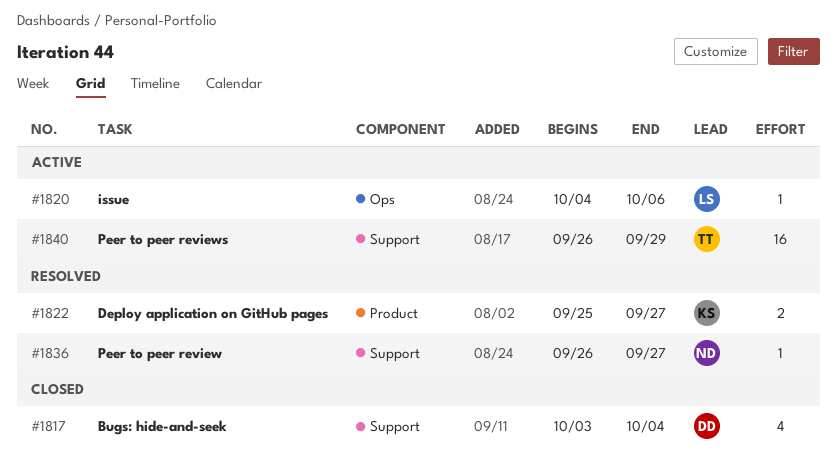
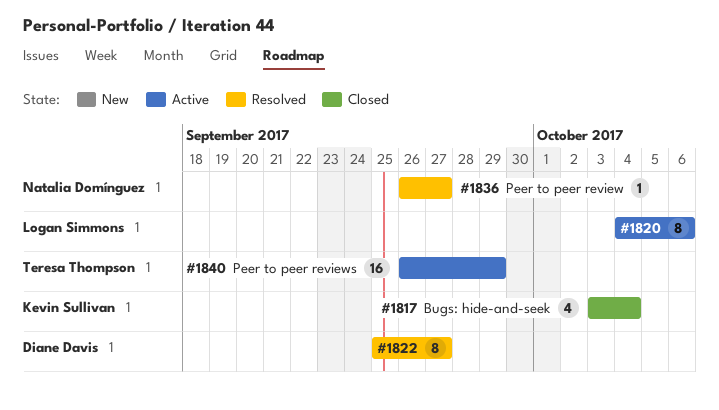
#1817, owner: Diane Davis -> Kevin Sullivan
#1820, estimate: 1 -> 8
#1822, owner: Kevin Sullivan -> Diane Davis
#1822, estimate: 2 -> 8

